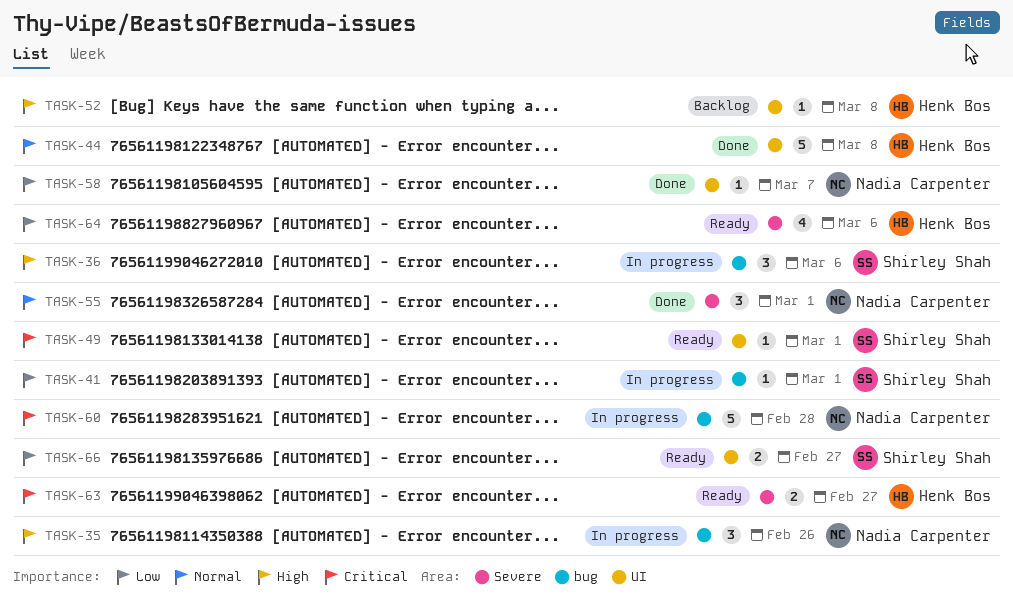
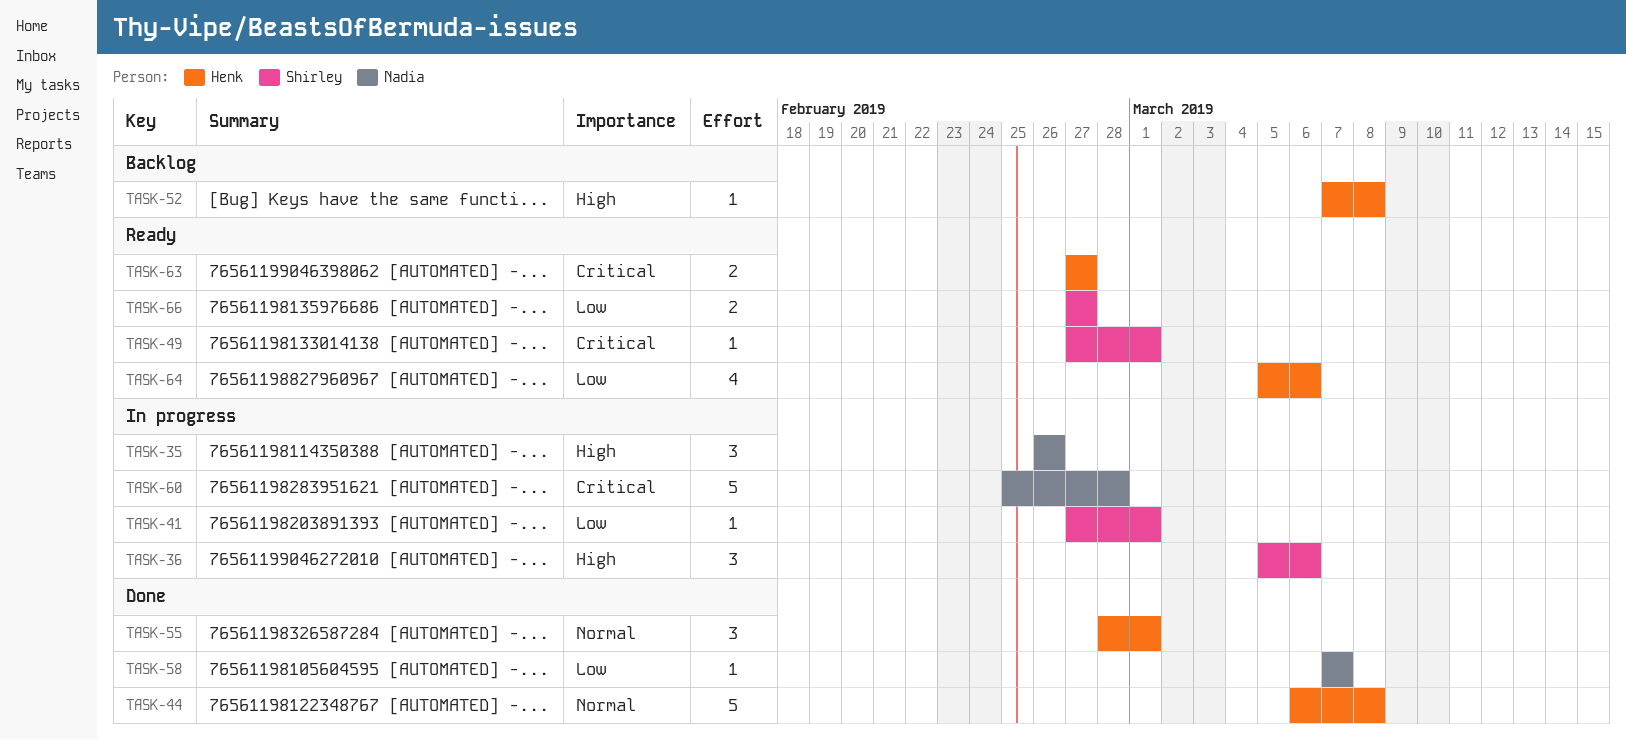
TASK-55, owner: Nadia Carpenter -> Henk Bos

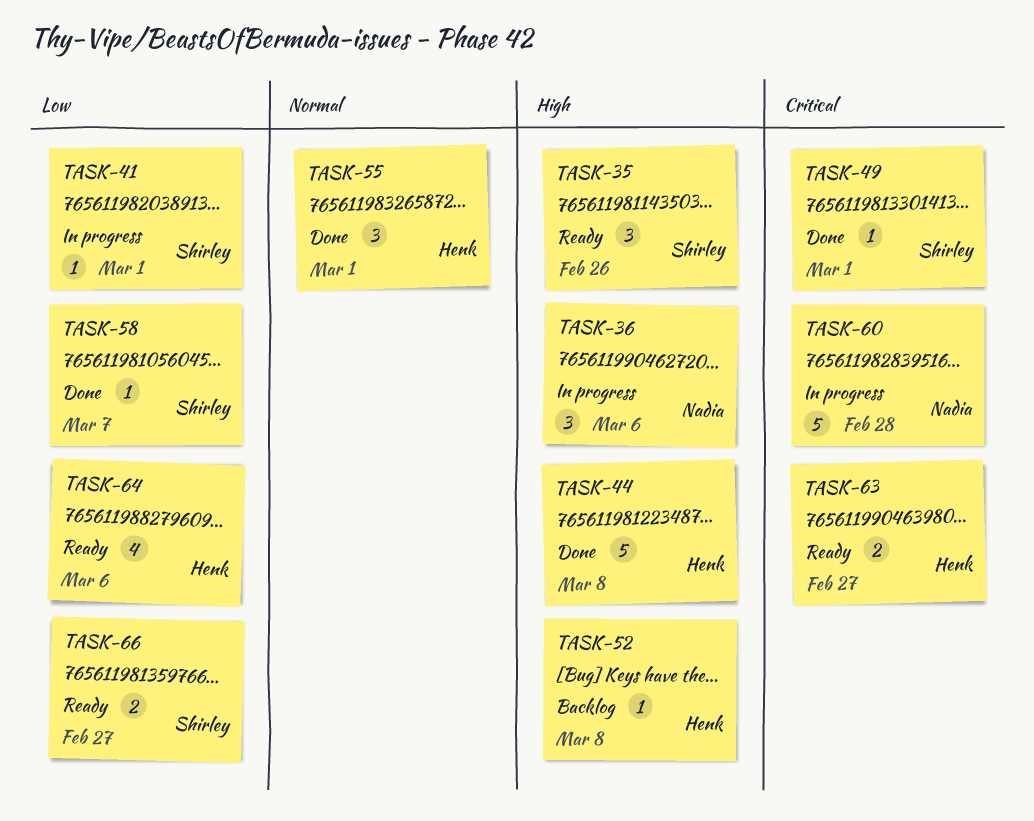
TASK-35, status: In progress -> Ready
TASK-35, owner: Nadia -> Shirley
TASK-36, owner: Shirley -> Nadia
TASK-44, priority: Normal -> High
TASK-49, status: Ready -> Done
TASK-58, owner: Nadia -> Shirley

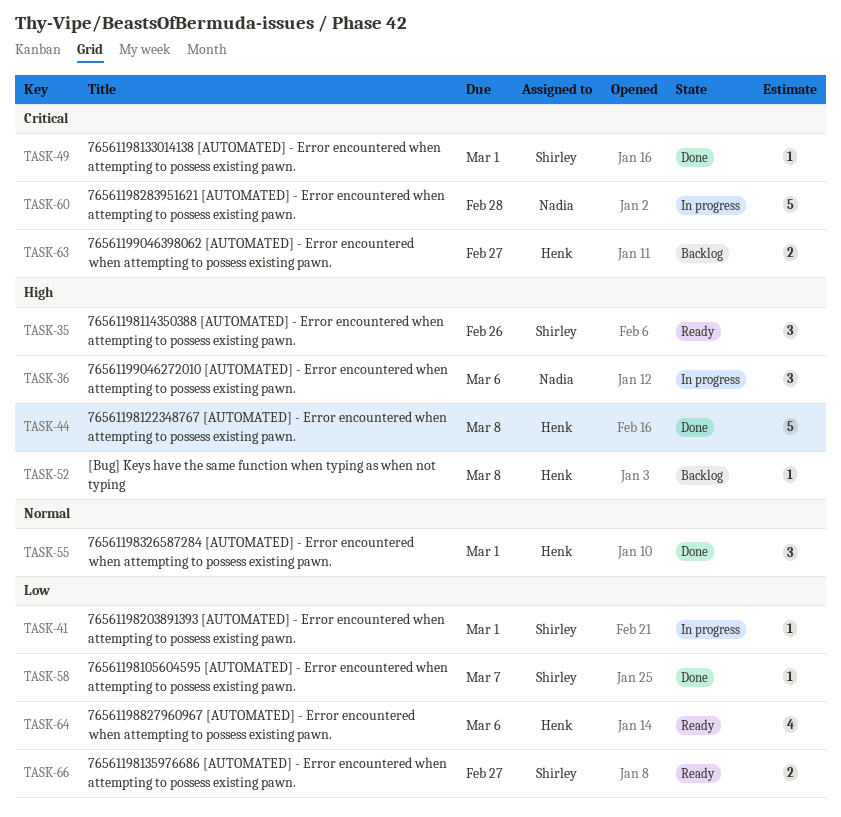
TASK-63, status: Ready -> Backlog

